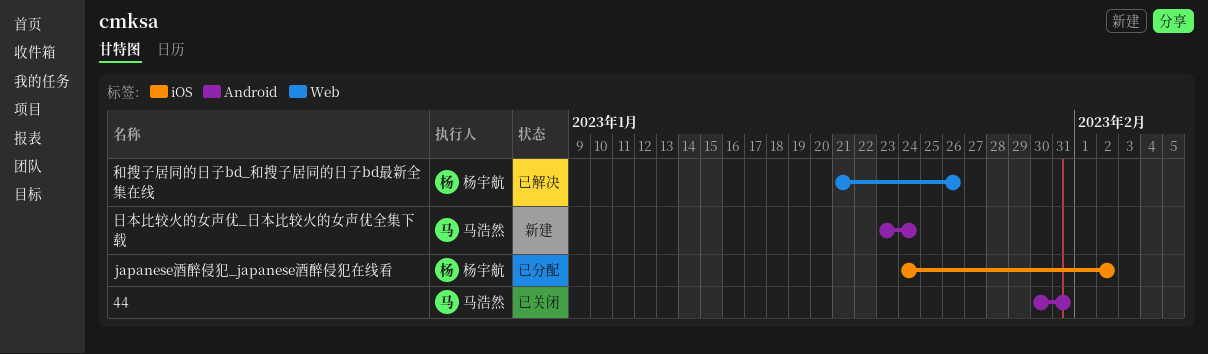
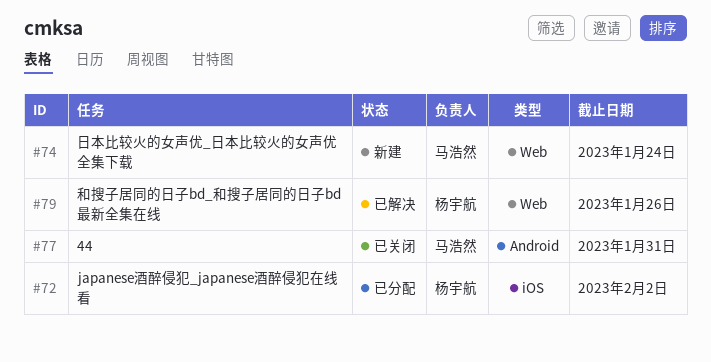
日本比较火的女声优_日本比较火的女声优全集下载, label: Android -> Web

